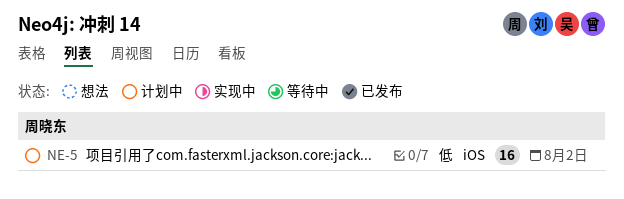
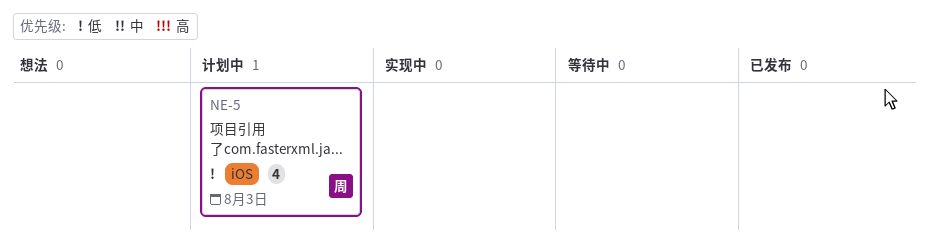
NE-5, estimate: 16 -> 4
NE-5, due: Aug 2 -> Aug 3

